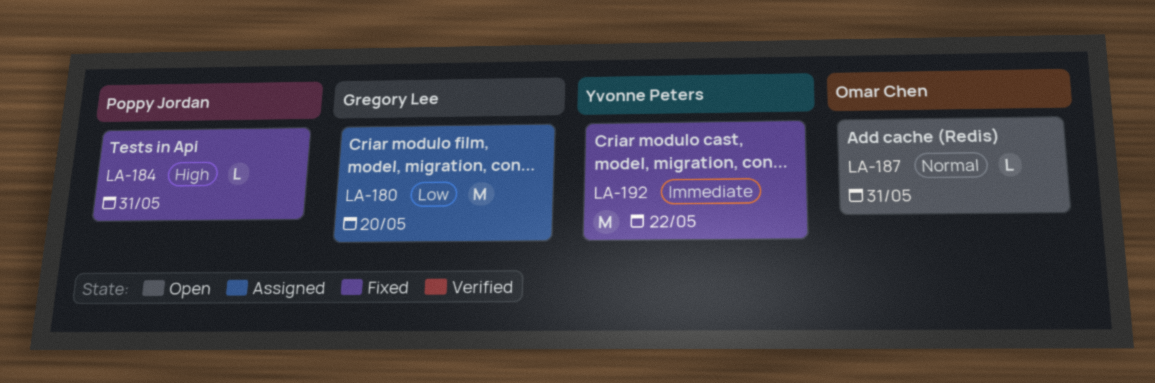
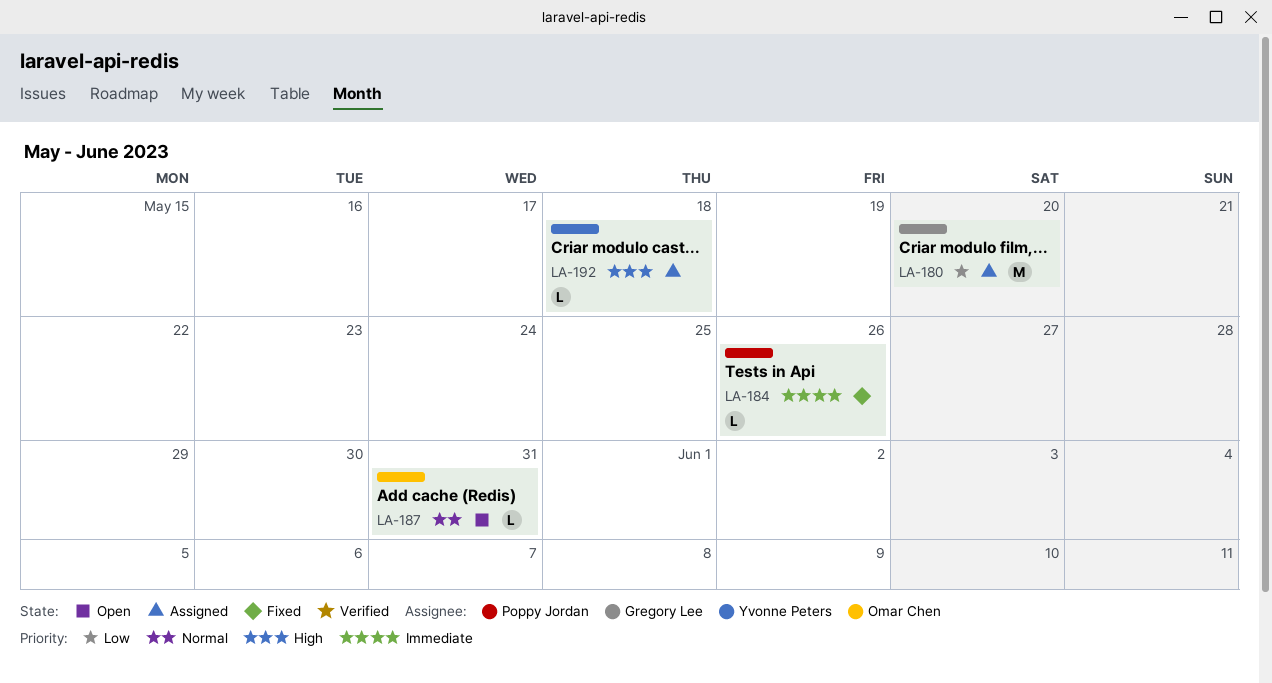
LA-184, priority: High -> Immediate
LA-184, due: May 31 -> May 26
LA-192, status: Fixed -> Assigned
LA-192, priority: Immediate -> High
LA-192, estimate: M -> L
LA-192, due: May 22 -> May 18

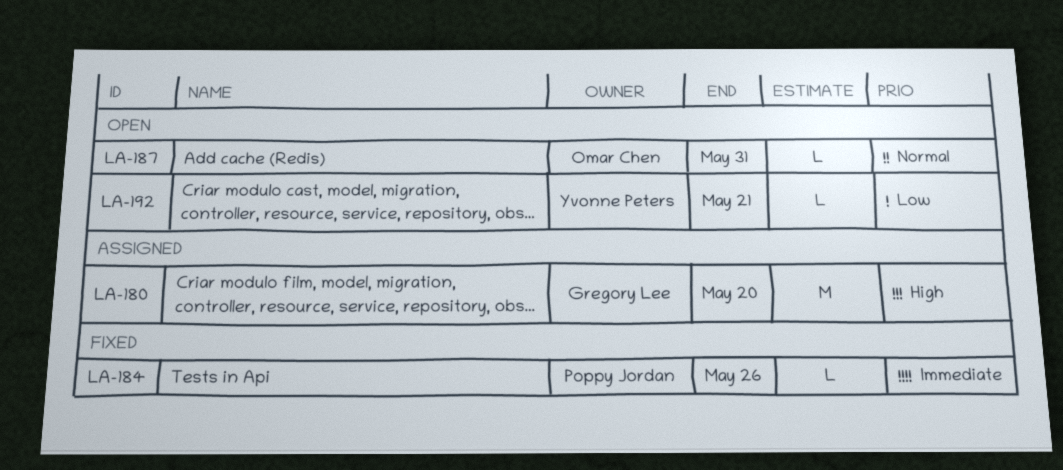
LA-180, priority: Low -> High
LA-192, status: Assigned -> Open
LA-192, priority: High -> Low
LA-192, due: May 18 -> May 21

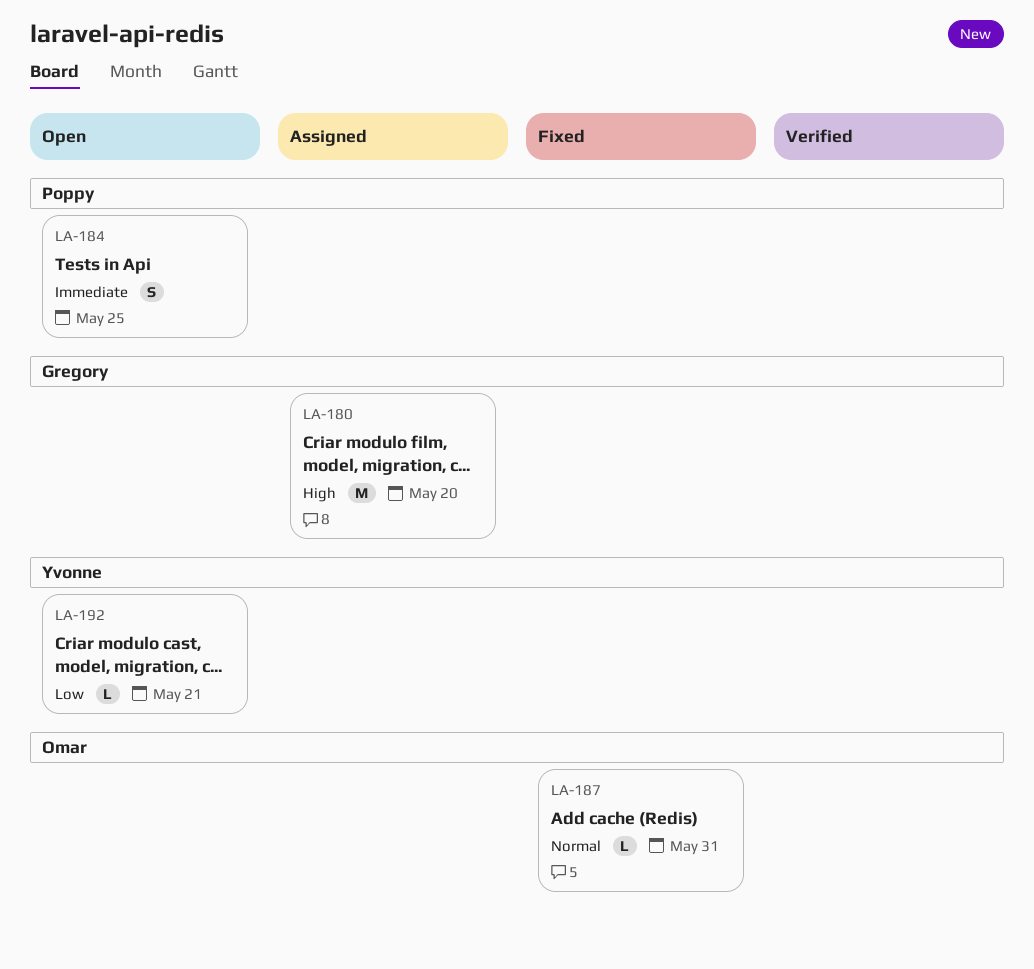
LA-184, status: Fixed -> Open
LA-184, estimate: L -> S
LA-184, due: May 26 -> May 25
LA-187, status: Open -> Fixed

